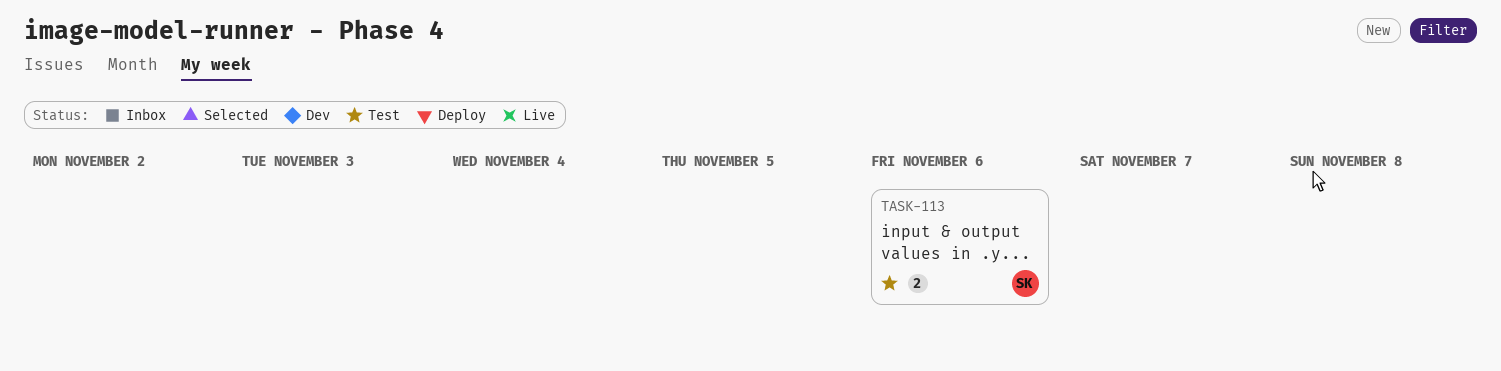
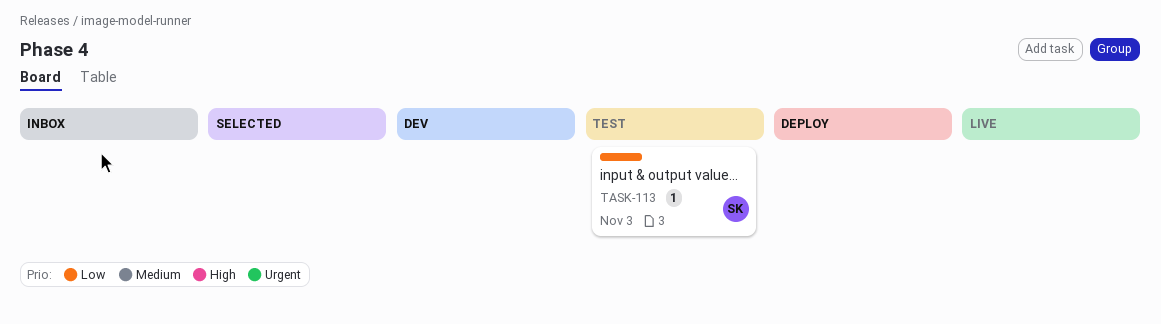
TASK-113, estimate: 2 -> 1
TASK-113, due: Nov 6 -> Nov 3

